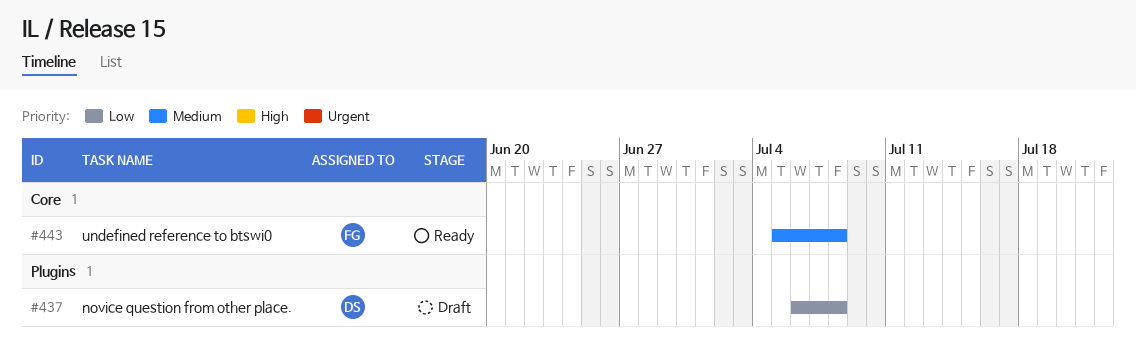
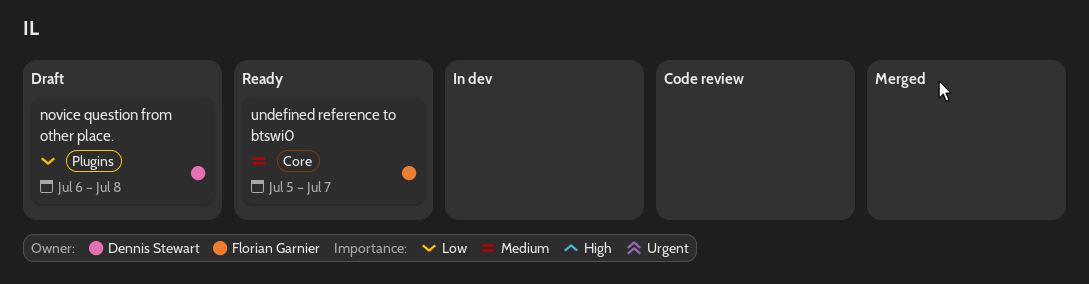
undefined reference to btswi0, due: Jul 8 -> Jul 7

